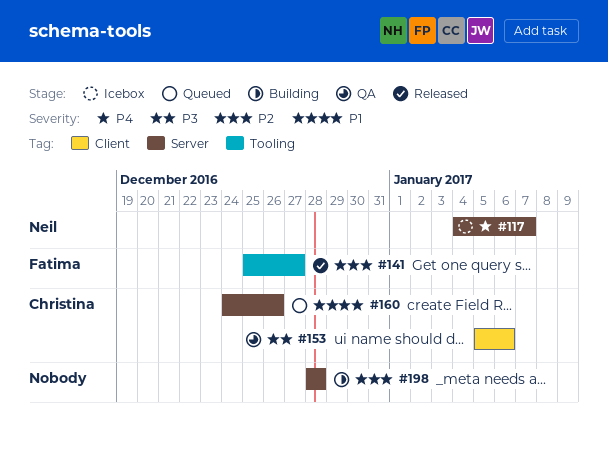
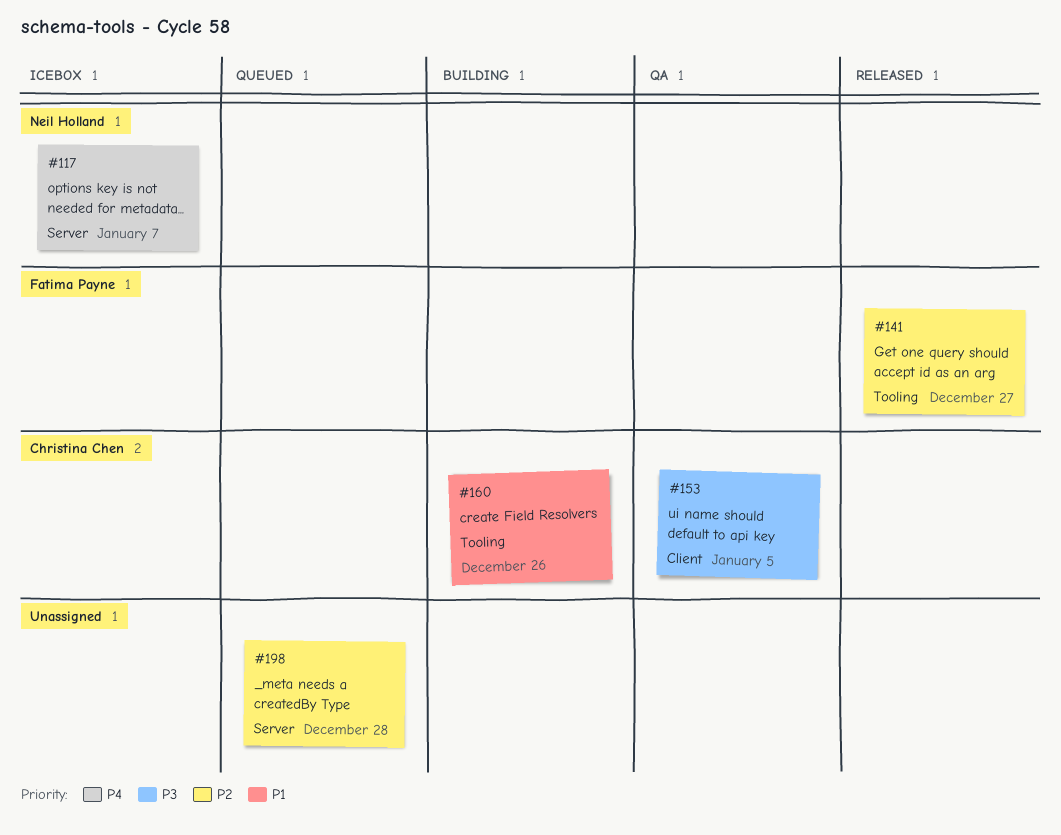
#153, due: Jan 6 -> Jan 5
#160, status: Queued -> Building
#160, label: Server -> Tooling
#198, status: Building -> Queued

